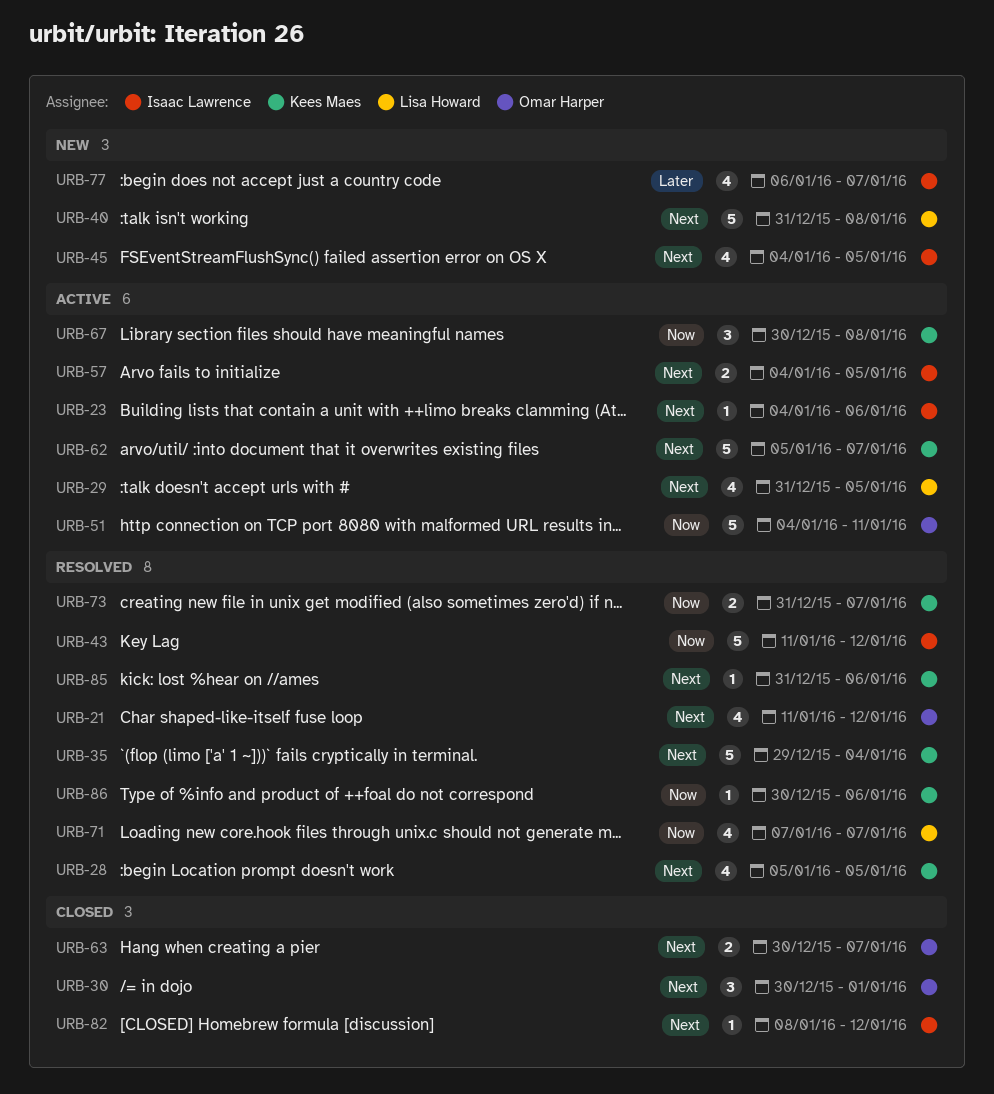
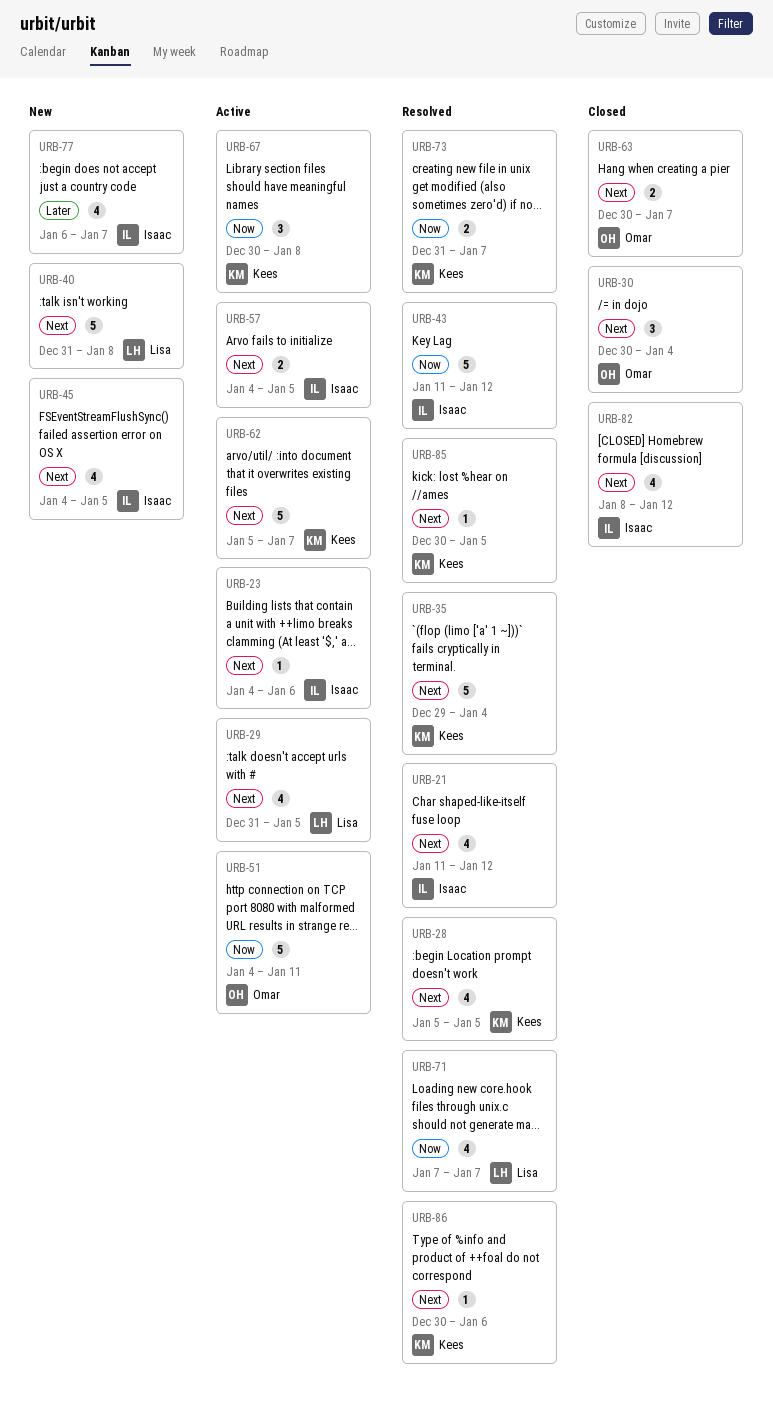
URB-21, owner: Omar Harper -> Isaac Lawrence
URB-30, due: Jan 1 -> Jan 4
URB-82, estimate: 1 -> 4
URB-85, start: Dec 31 -> Dec 30
URB-85, due: Jan 6 -> Jan 5
URB-86, priority: Now -> Next

